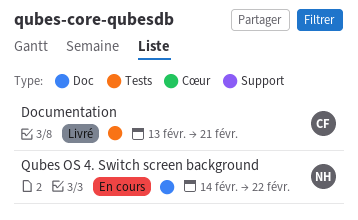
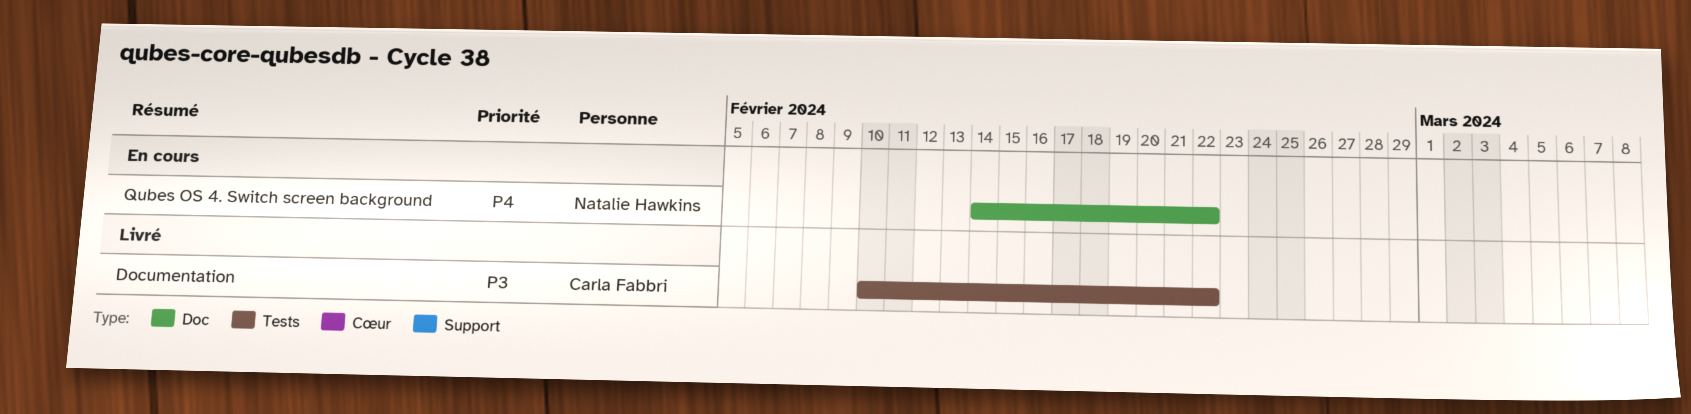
Documentation, start: Feb 13 -> Feb 10
Documentation, due: Feb 21 -> Feb 22

